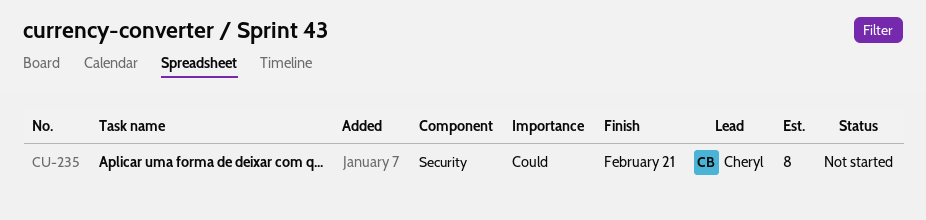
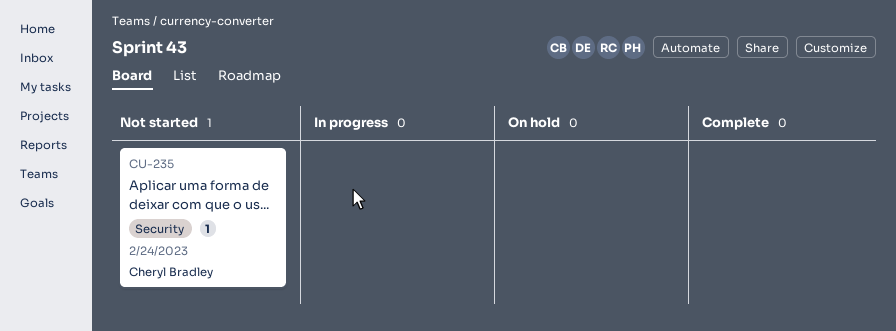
CU-235, estimate: 8 -> 1
CU-235, due: Feb 21 -> Feb 24

